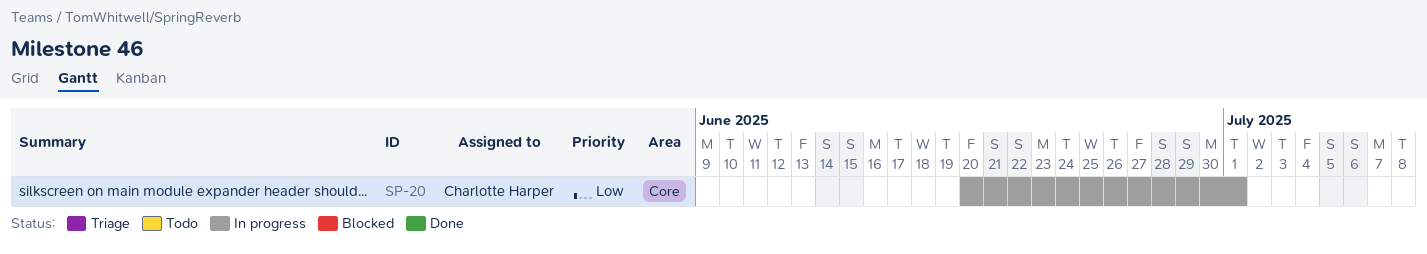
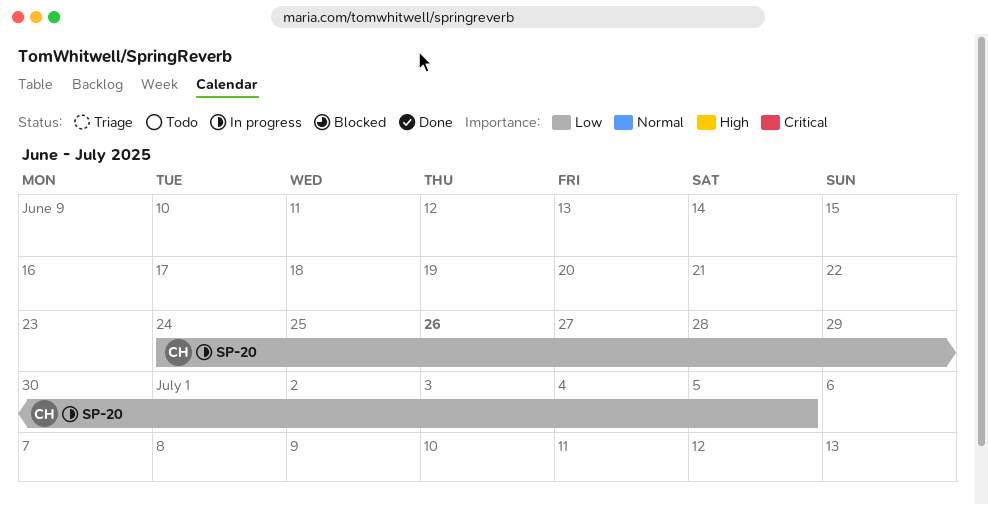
SP-20, start: Jun 20 -> Jun 24
SP-20, due: Jul 1 -> Jul 5

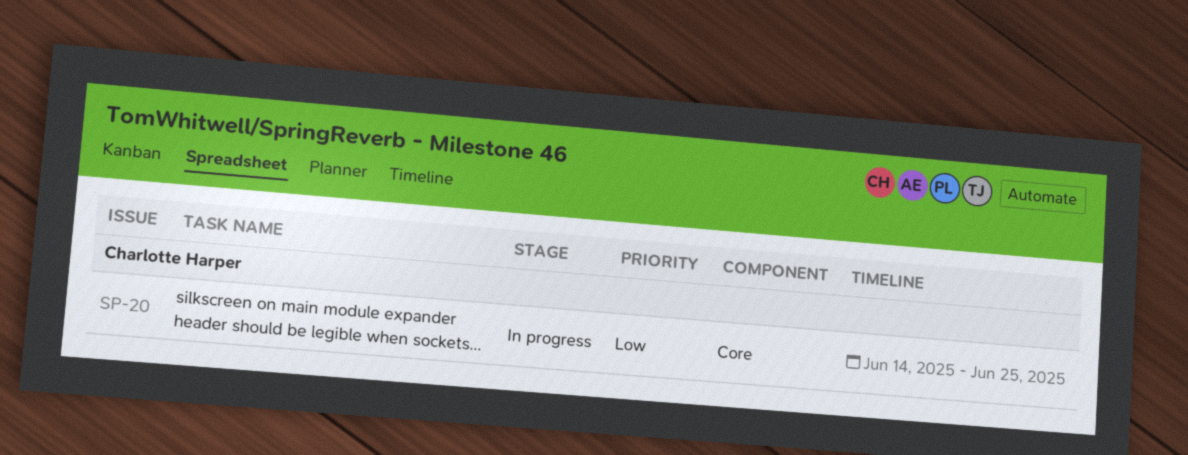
SP-20, start: Jun 24 -> Jun 14
SP-20, due: Jul 5 -> Jun 25

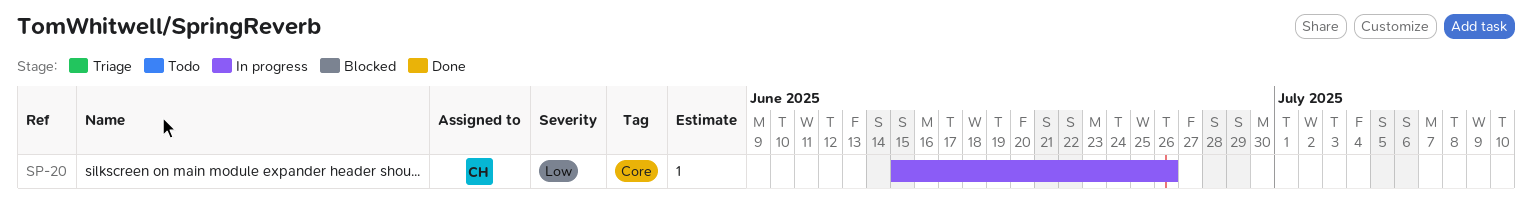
SP-20, start: Jun 14 -> Jun 15
SP-20, due: Jun 25 -> Jun 26

